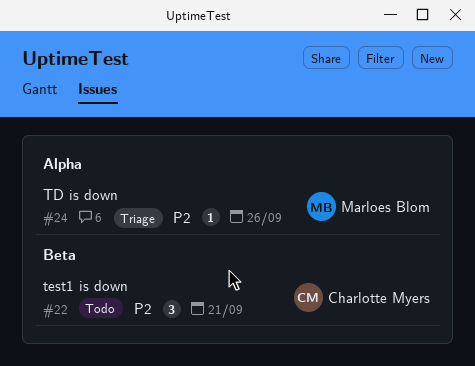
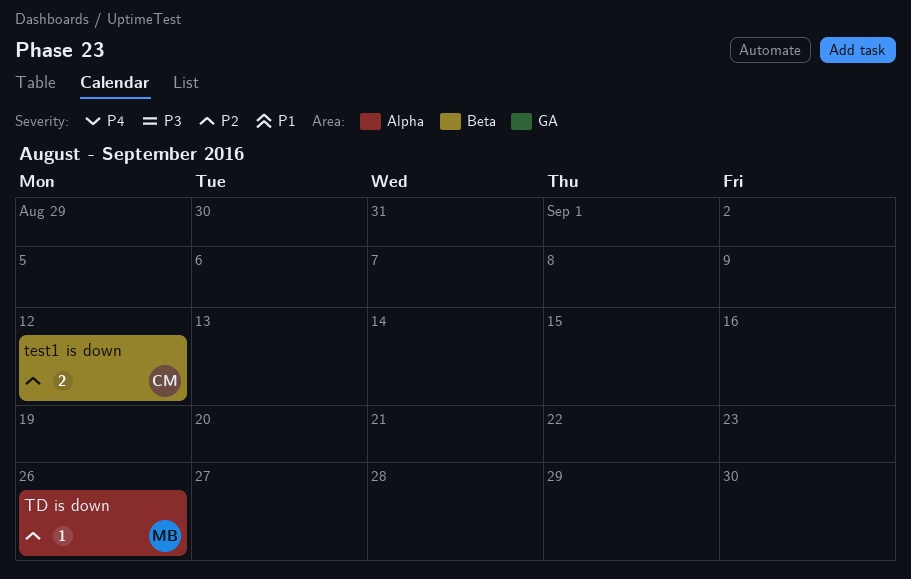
test1 is down, estimate: 3 -> 2
test1 is down, due: Sep 21 -> Sep 12

